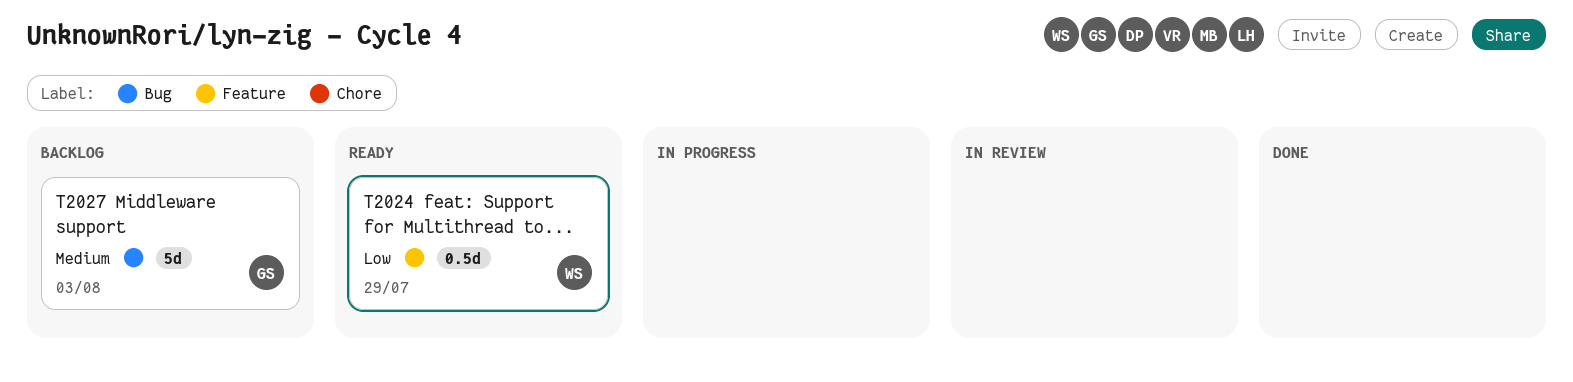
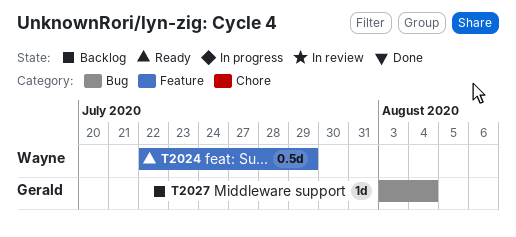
T2027, estimate: 5d -> 1d
T2027, due: Aug 3 -> Aug 4

